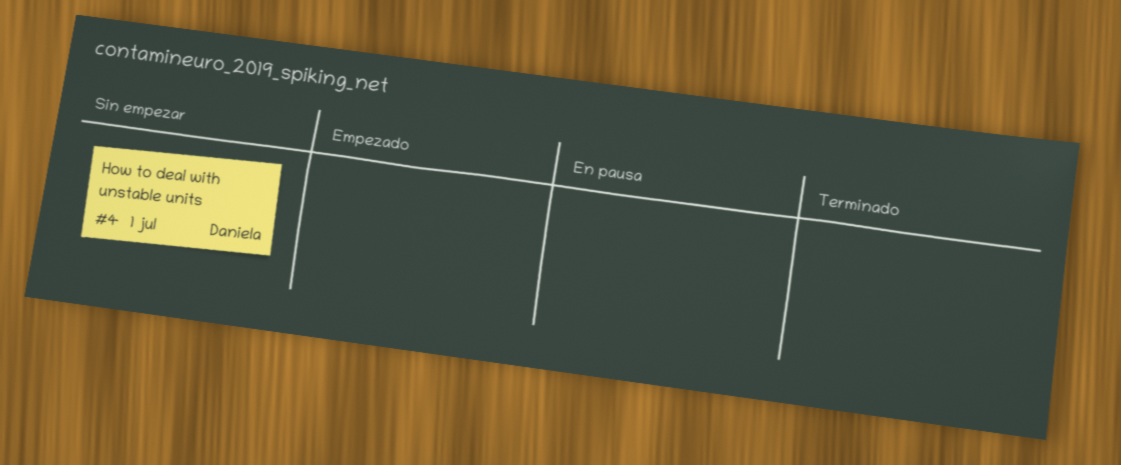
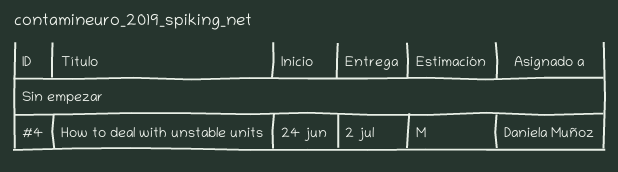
#4, due: Jul 1 -> Jul 2

